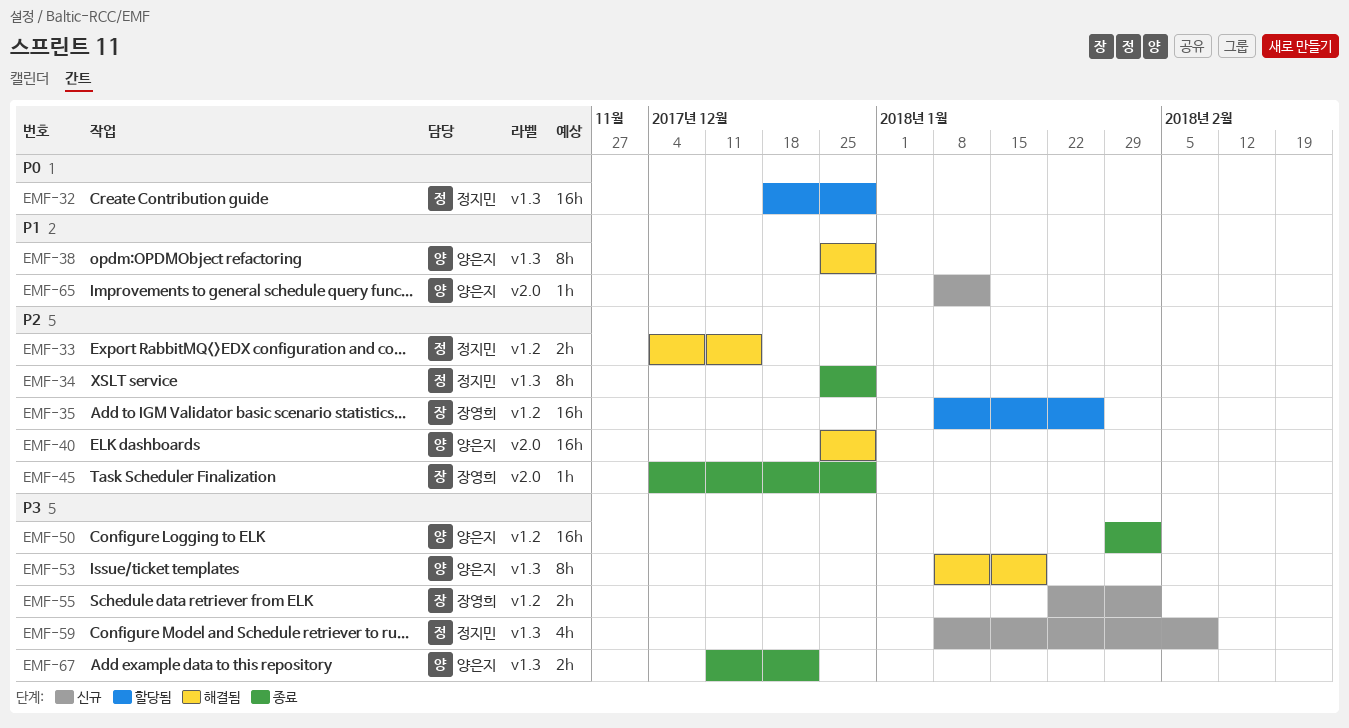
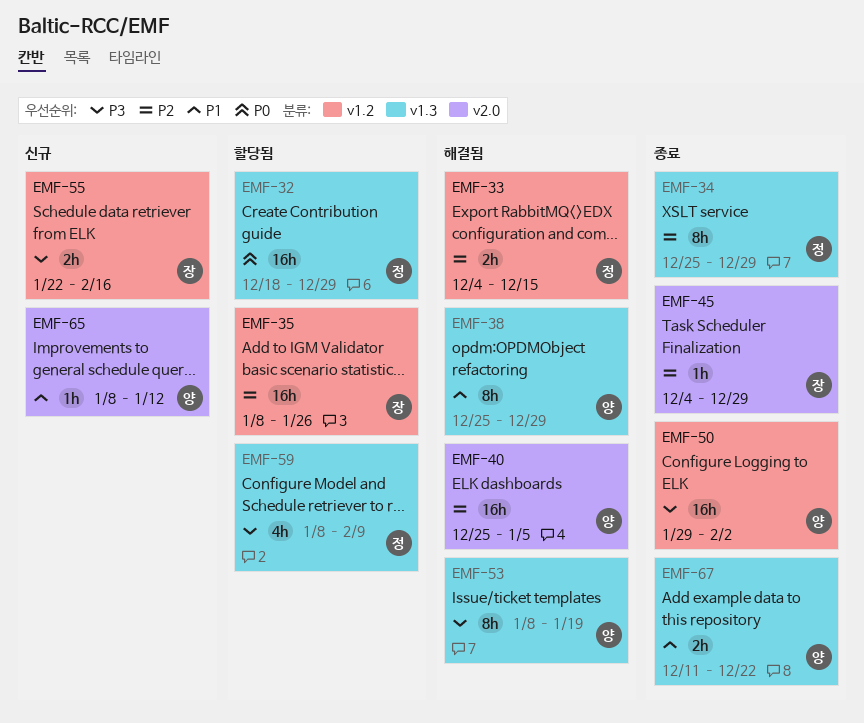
EMF-40, due: Dec 29 -> Jan 5
EMF-55, due: Feb 2 -> Feb 16
EMF-59, status: 신규 -> 할당됨
EMF-67, priority: P3 -> P1

